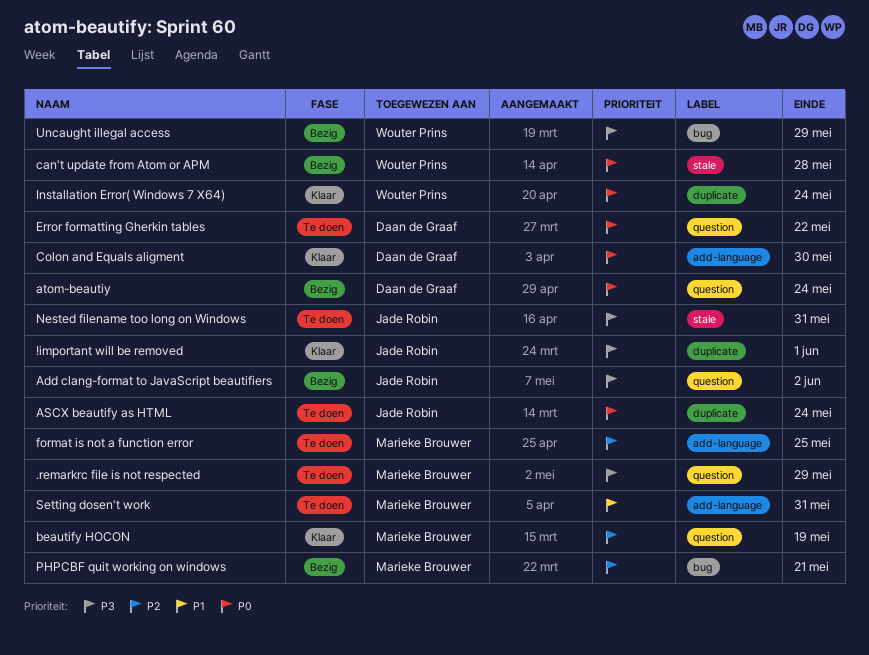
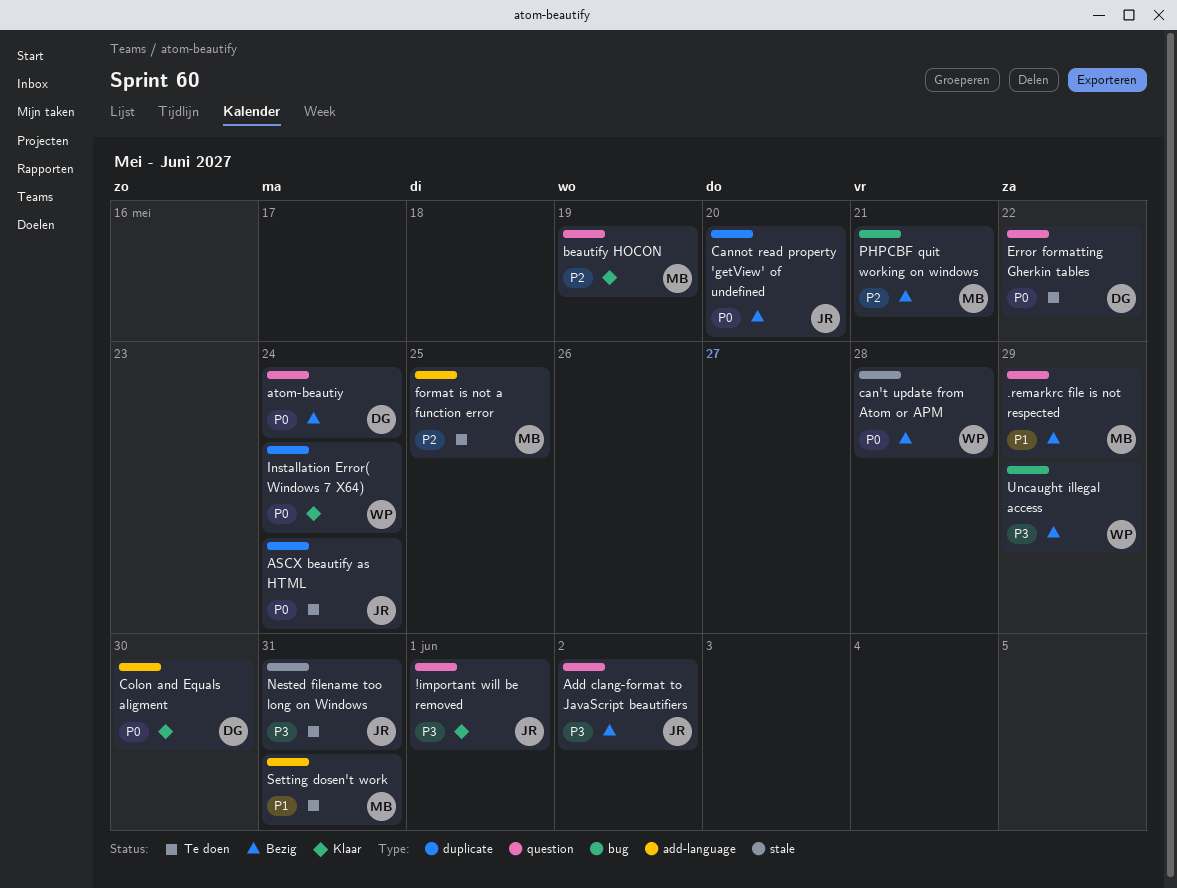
!important will be removed, label: duplicate -> question
.remarkrc file is not respected, status: Te doen -> Bezig
.remarkrc file is not respected, priority: P3 -> P1
Cannot read property 'getView' of undefined: none -> present

